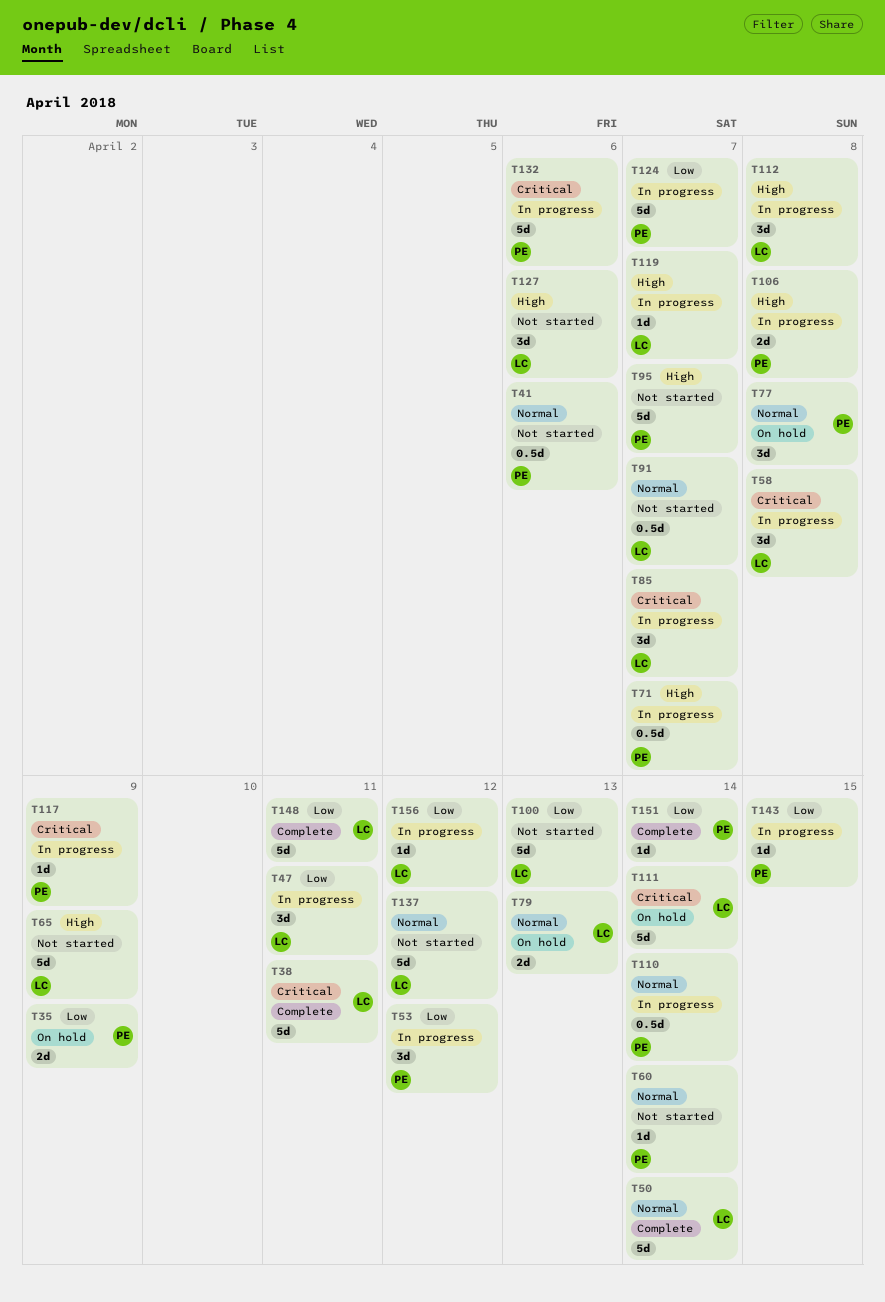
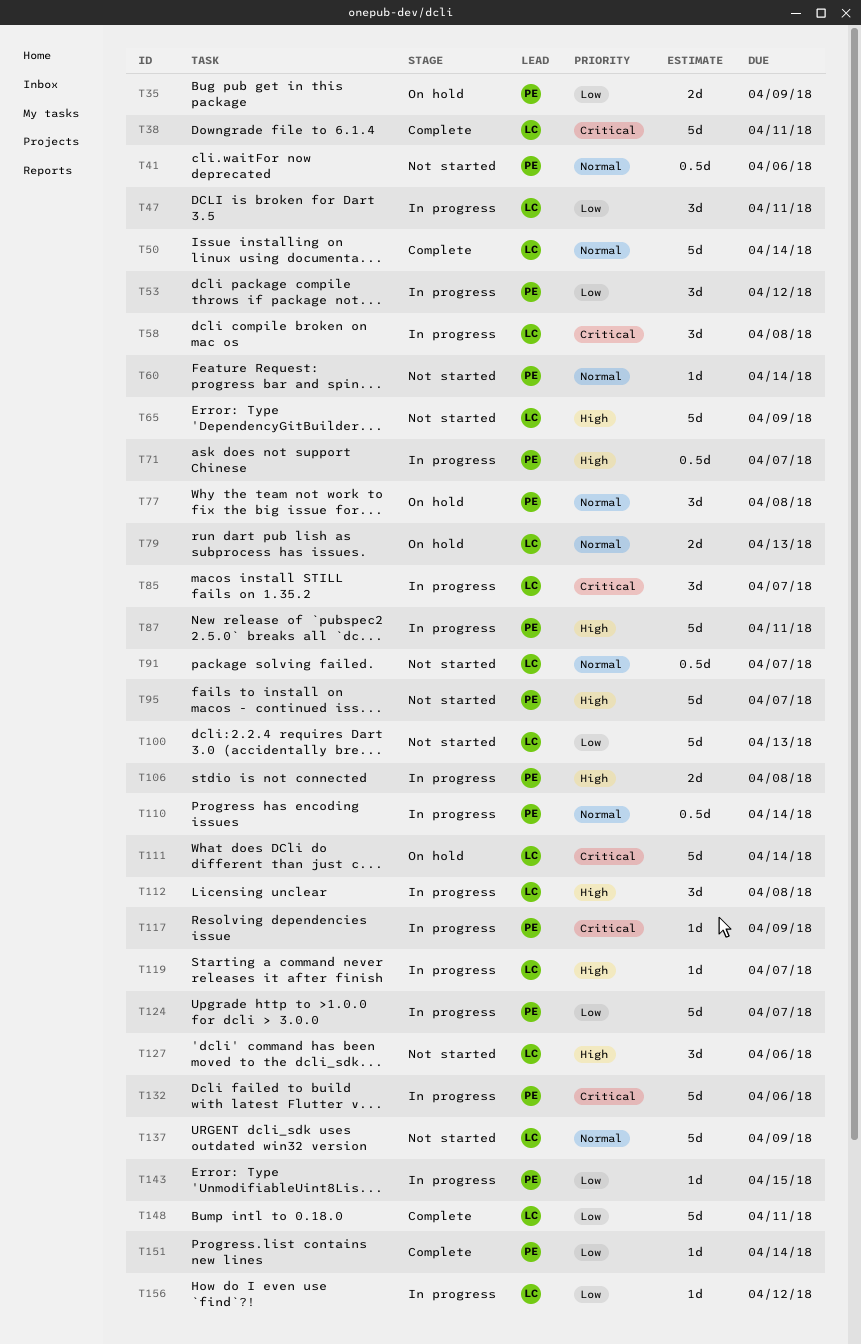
T87: none -> present
T137, due: Apr 12 -> Apr 9

